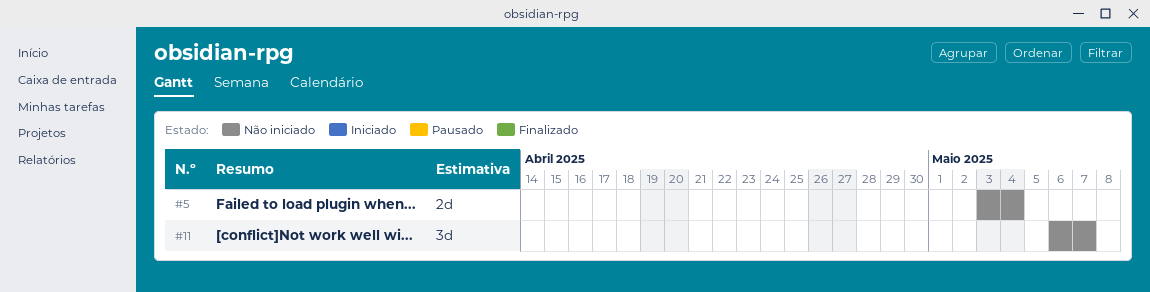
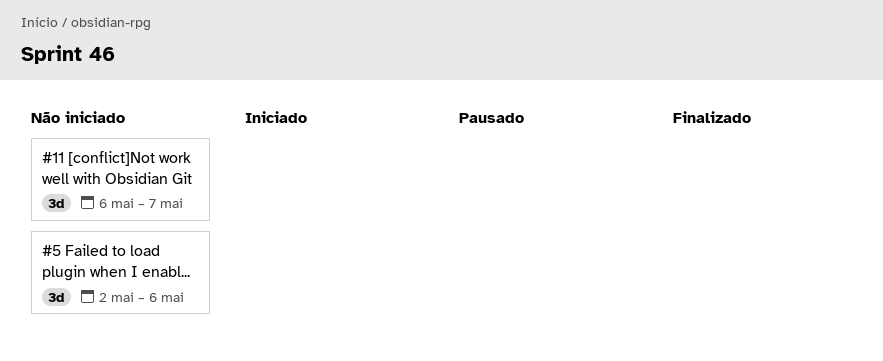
#5, estimate: 2d -> 3d
#5, start: May 3 -> May 2
#5, due: May 4 -> May 6

